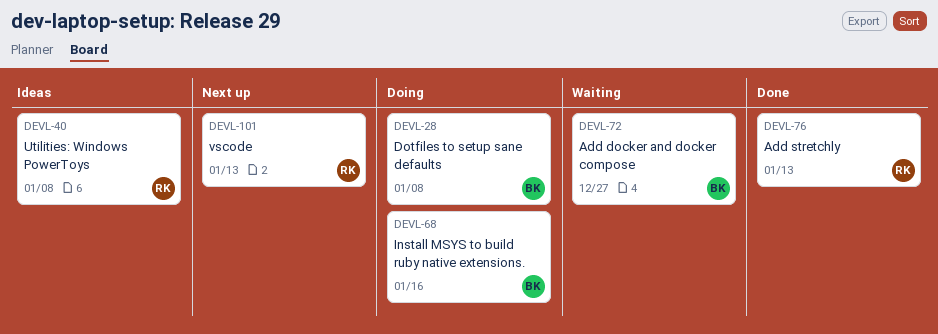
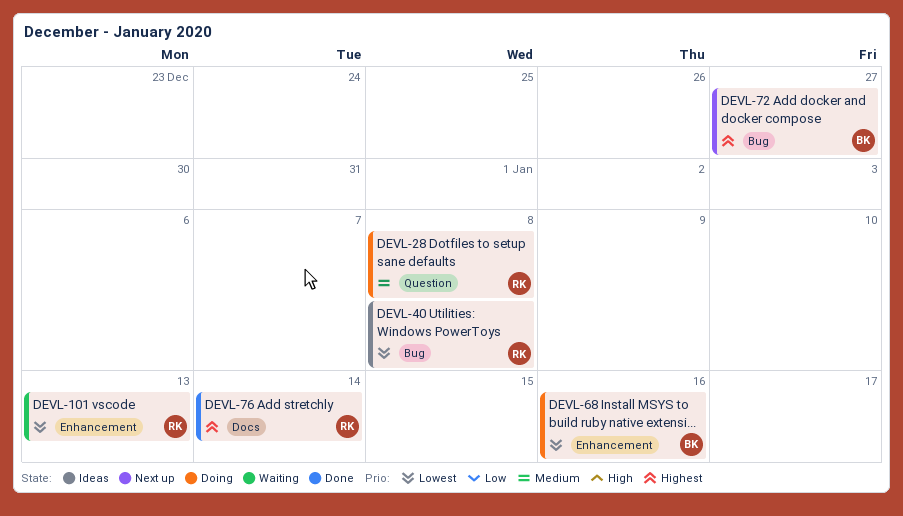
DEVL-28, owner: BK -> RK
DEVL-72, status: Waiting -> Next up
DEVL-76, due: Jan 13 -> Jan 14
DEVL-101, status: Next up -> Waiting

